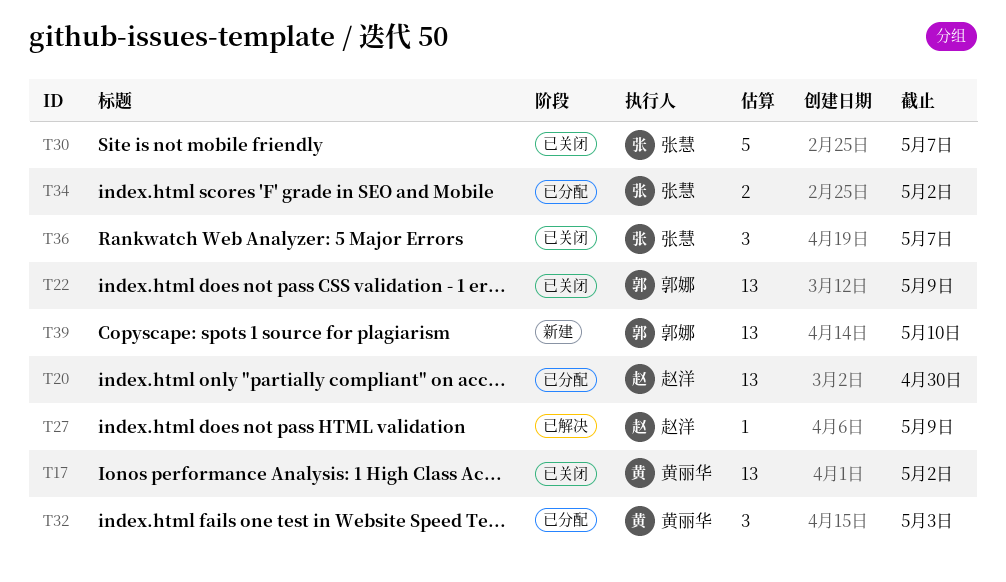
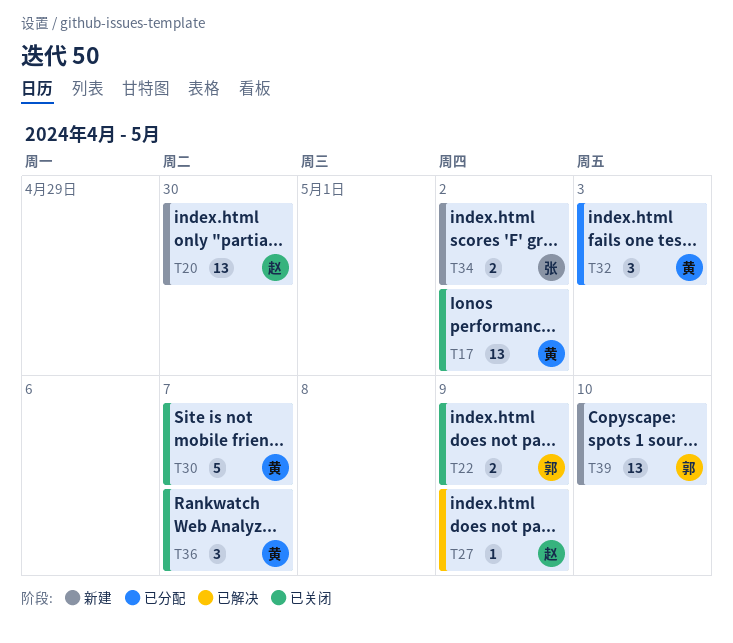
T20, status: 已分配 -> 新建
T22, estimate: 13 -> 2
T30, owner: 张慧 -> 黄丽华
T34, status: 已分配 -> 新建
T36, owner: 张慧 -> 黄丽华

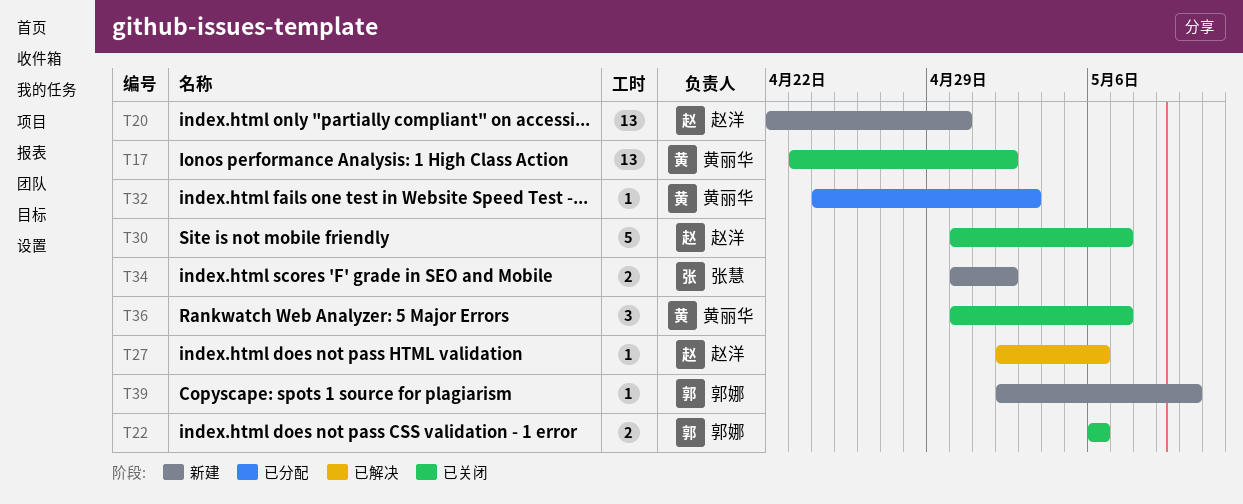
T22, due: May 9 -> May 6
T27, due: May 9 -> May 6
T30, owner: 黄丽华 -> 赵洋
T32, estimate: 3 -> 1
T39, estimate: 13 -> 1

